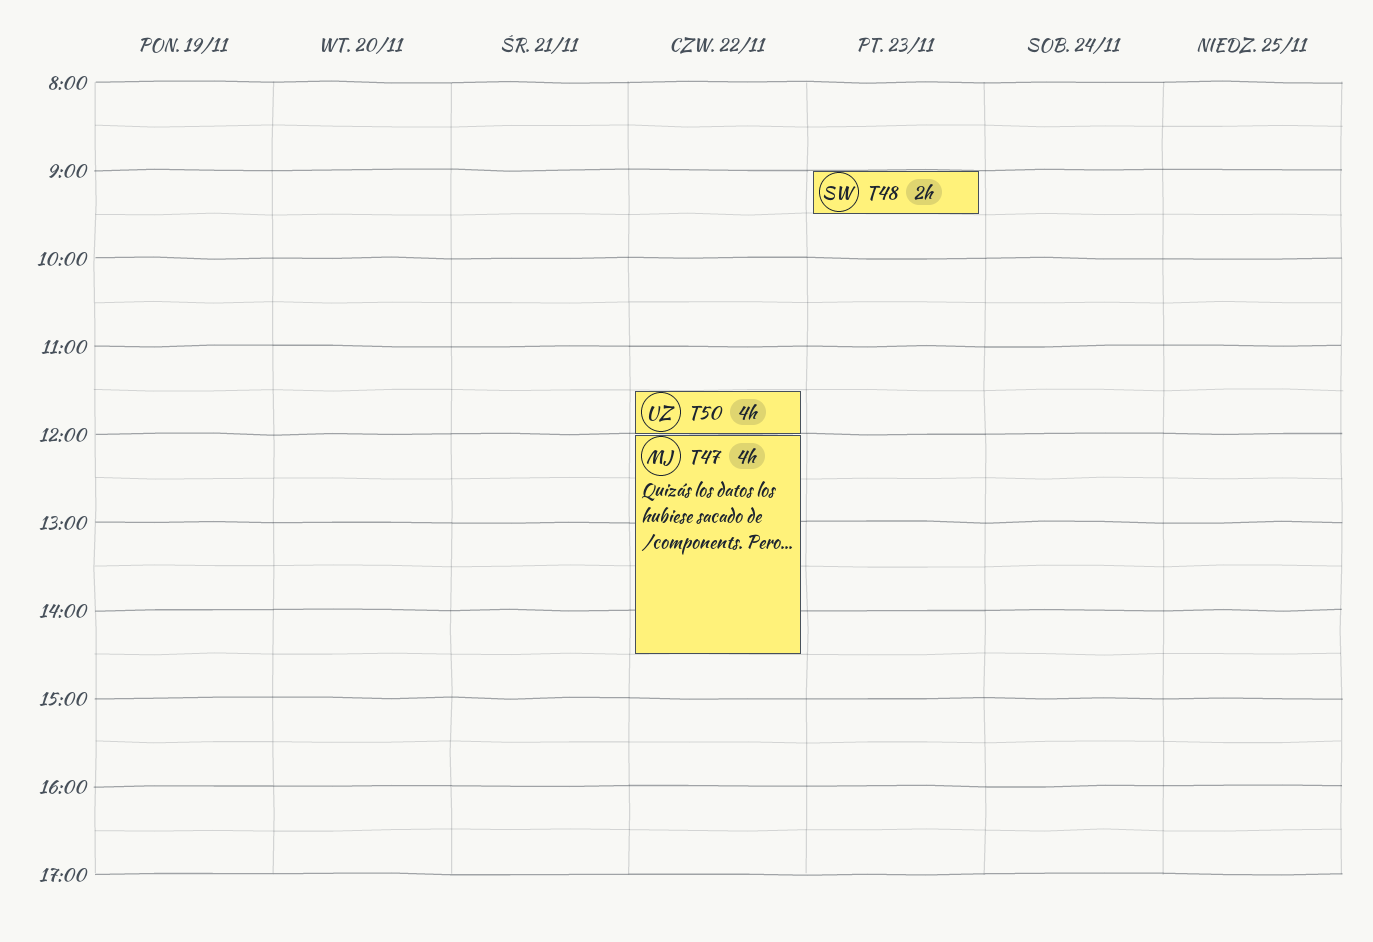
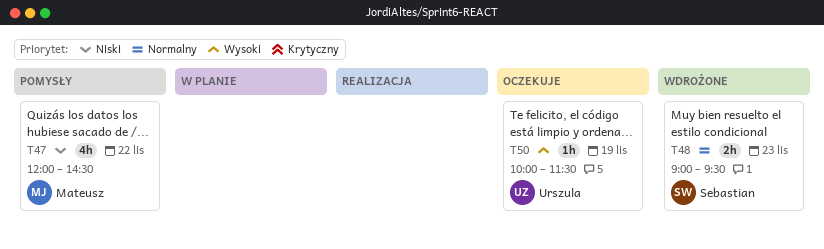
T50, estimate: 4h -> 1h
T50, day: Nov 22 -> Nov 19
T50, begins: 11:30 -> 10:00
T50, ends: 12:00 -> 11:30

